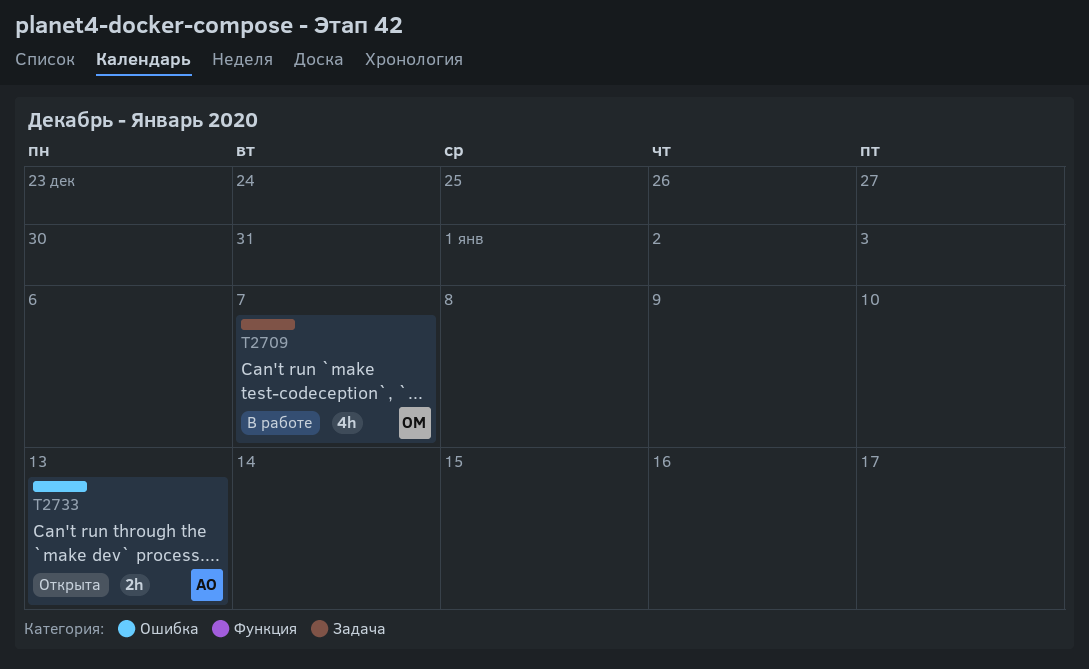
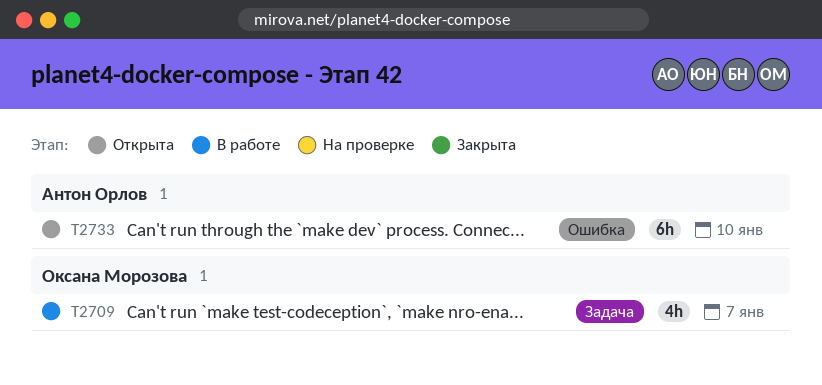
T2733, estimate: 2h -> 6h
T2733, due: Jan 13 -> Jan 10

